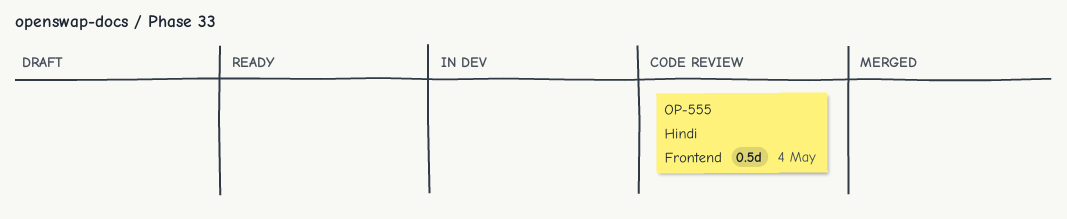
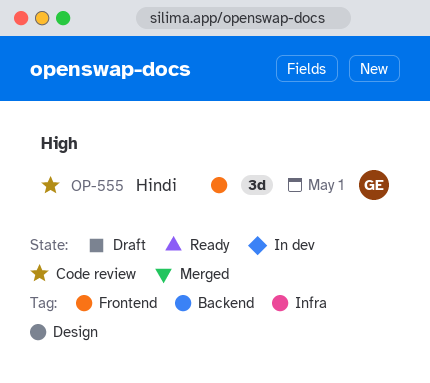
OP-555, estimate: 0.5d -> 3d
OP-555, due: May 4 -> May 1

